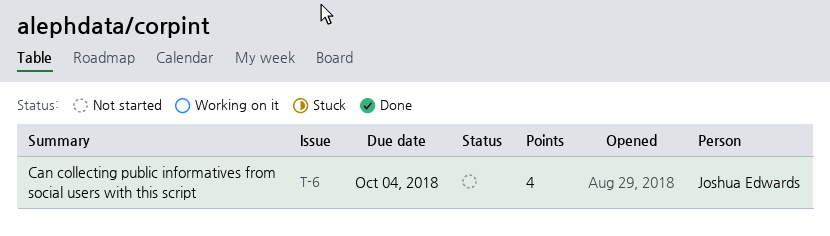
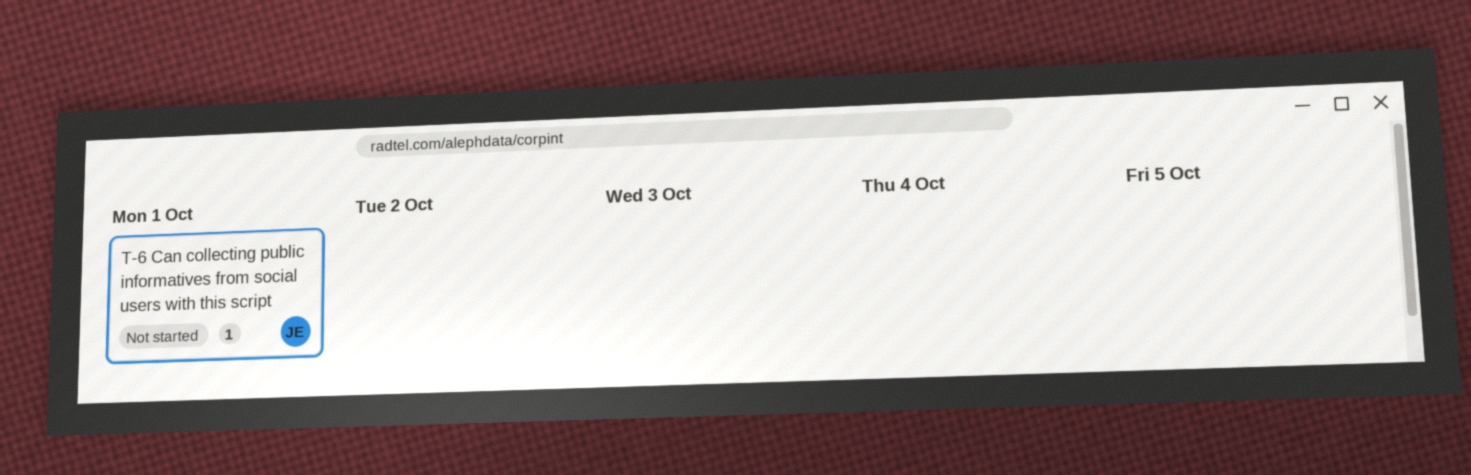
T-6, estimate: 4 -> 1
T-6, due: Oct 4 -> Oct 1

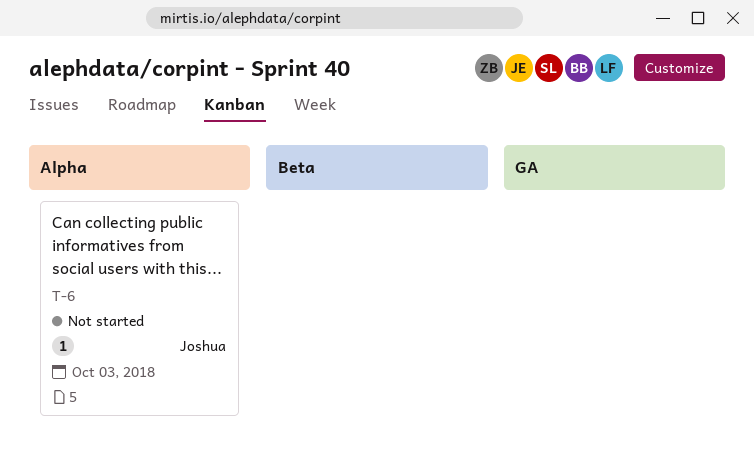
T-6, due: Oct 1 -> Oct 3

